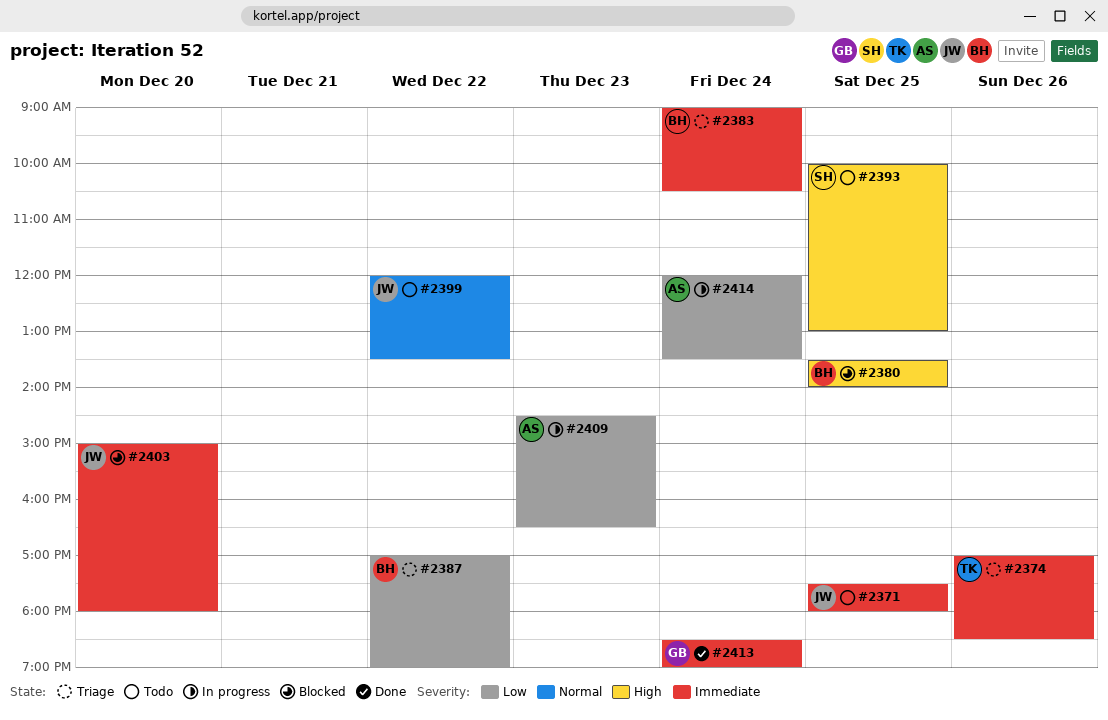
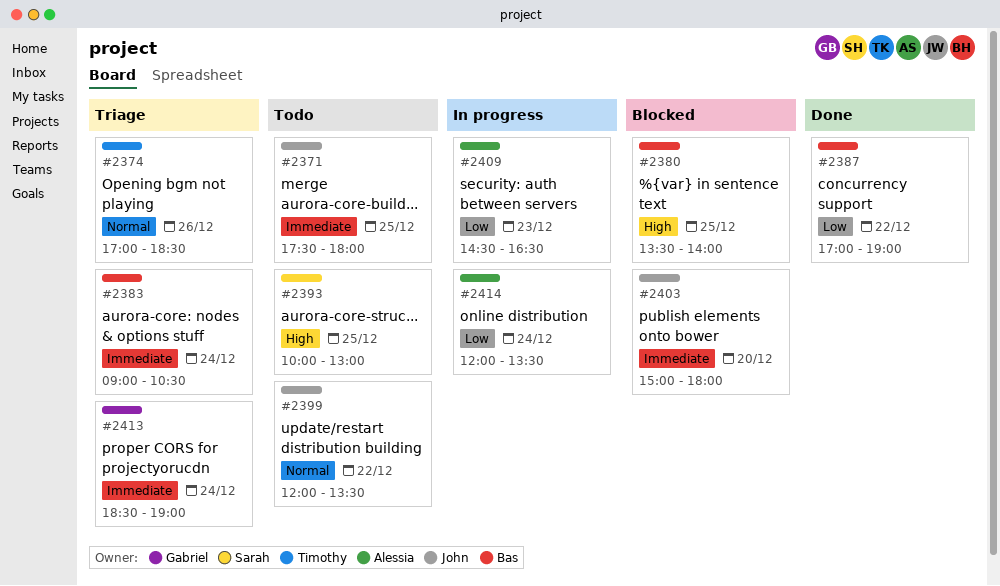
#2374, priority: Immediate -> Normal
#2387, status: Triage -> Done
#2413, status: Done -> Triage

